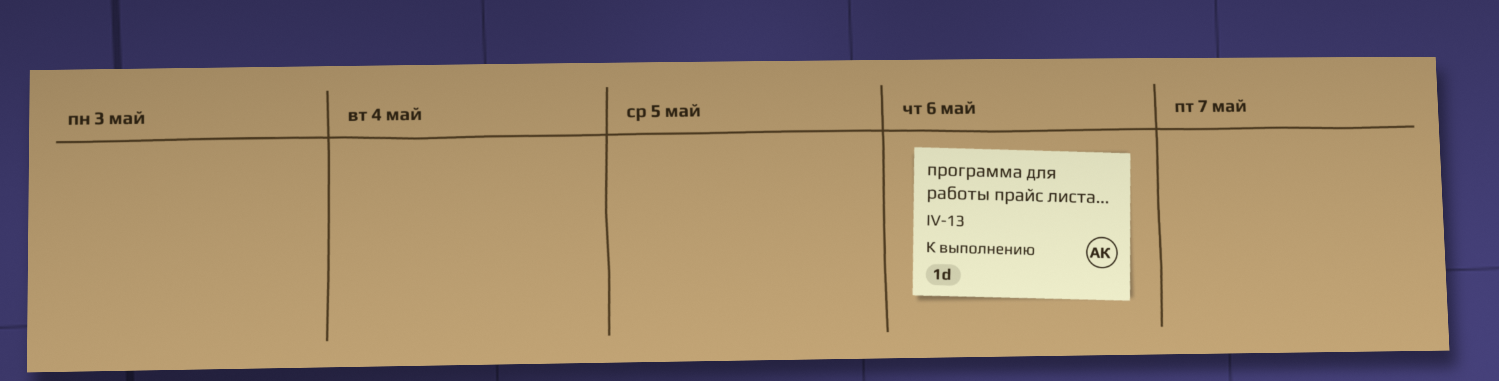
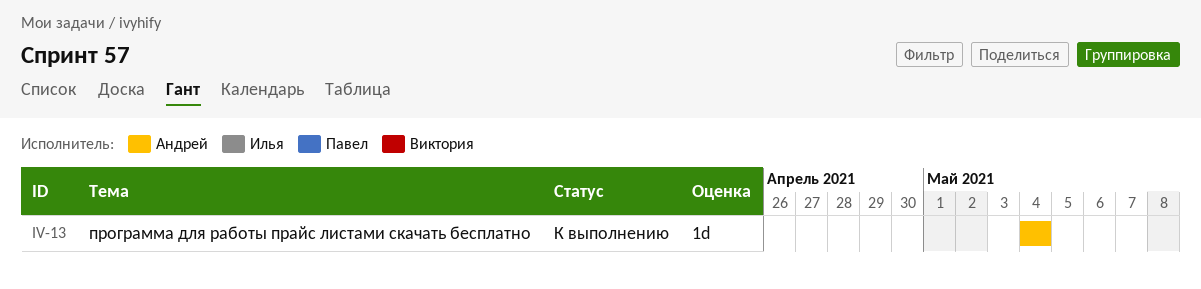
IV-13, due: May 6 -> May 4

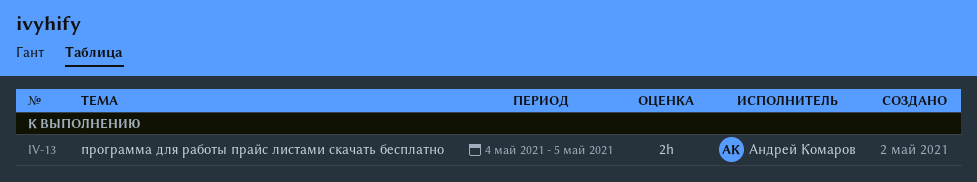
IV-13, estimate: 1d -> 2h
IV-13, due: May 4 -> May 5

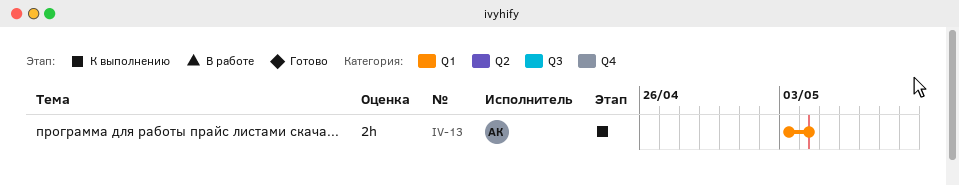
IV-13, start: May 4 -> May 3
IV-13, due: May 5 -> May 4

